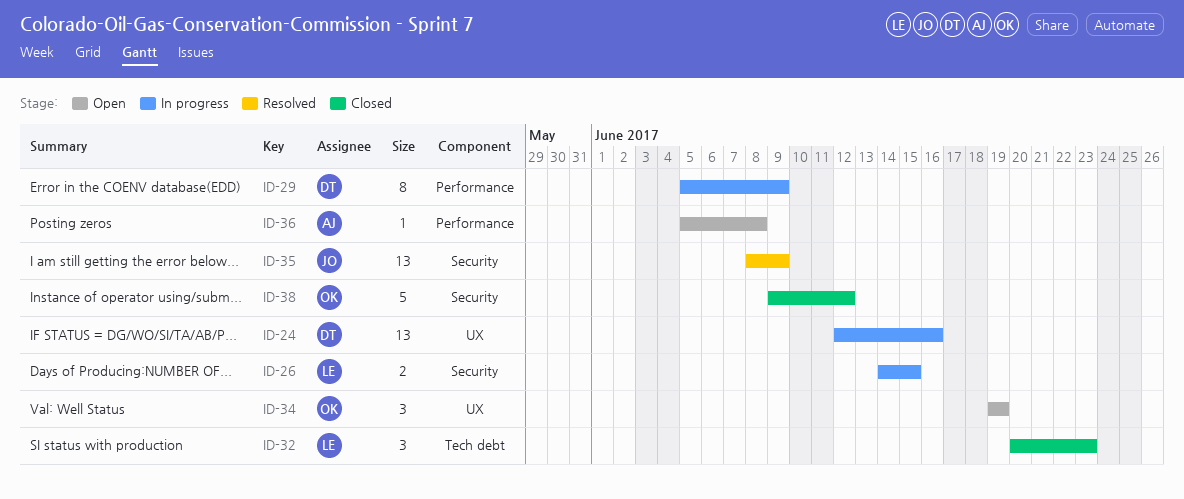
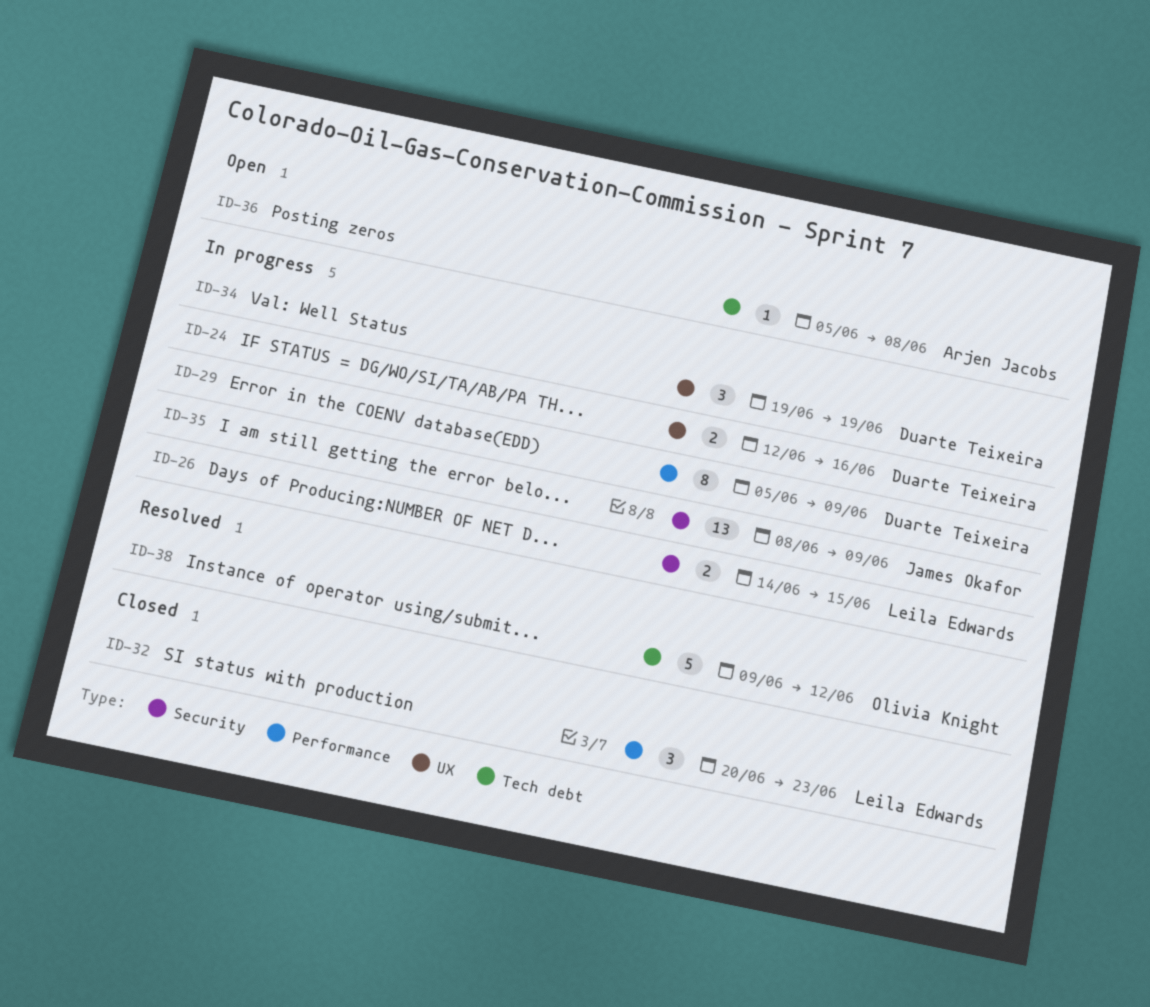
ID-24, estimate: 13 -> 2
ID-32, label: Tech debt -> Performance
ID-34, status: Open -> In progress
ID-34, owner: Olivia Knight -> Duarte Teixeira
ID-35, status: Resolved -> In progress
ID-36, label: Performance -> Tech debt
ID-38, status: Closed -> Resolved
ID-38, label: Security -> Tech debt

